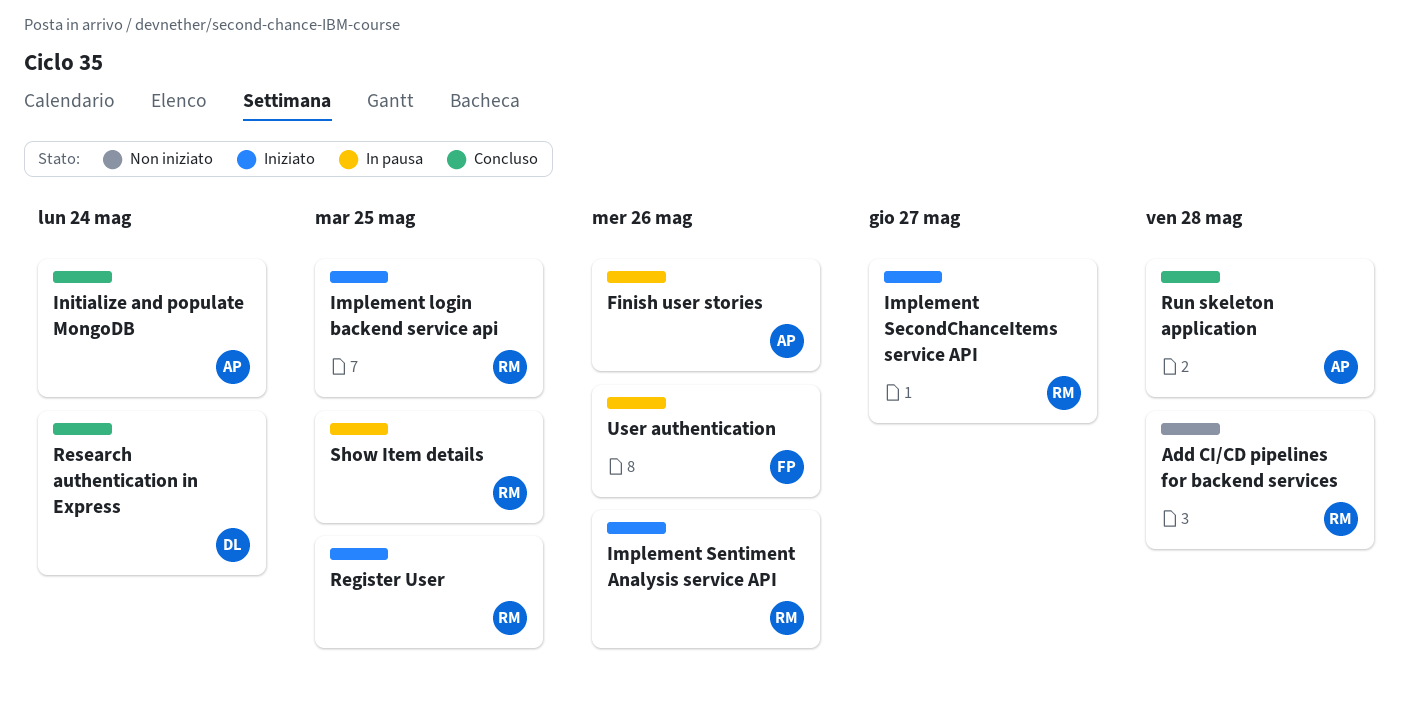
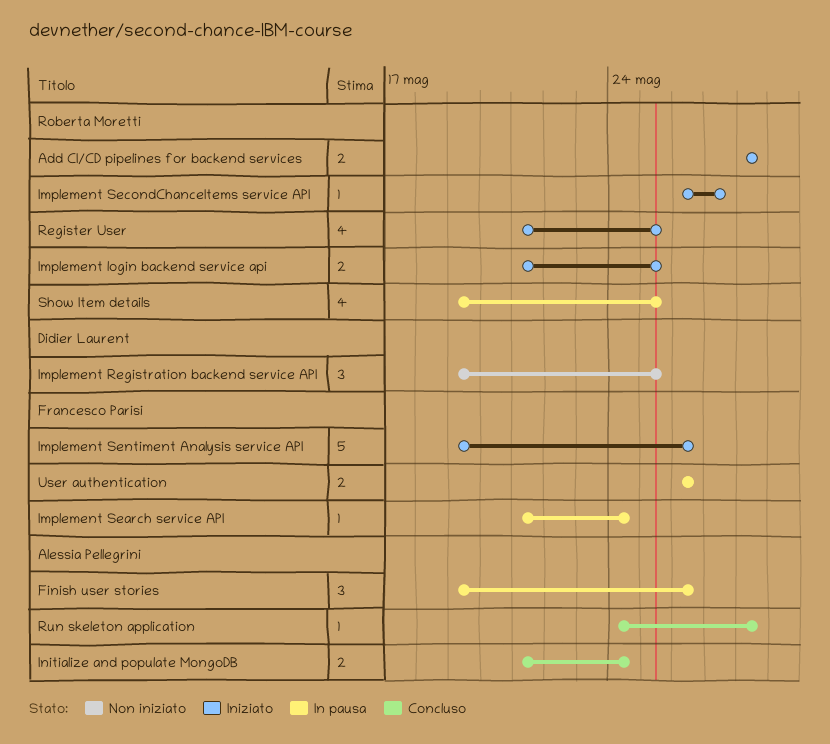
Add CI/CD pipelines for backend services, status: Non iniziato -> Iniziato
Implement Registration backend service API: none -> present
Implement Search service API: none -> present
Implement Sentiment Analysis service API, owner: Roberta Moretti -> Francesco Parisi
Research authentication in Express: present -> none

